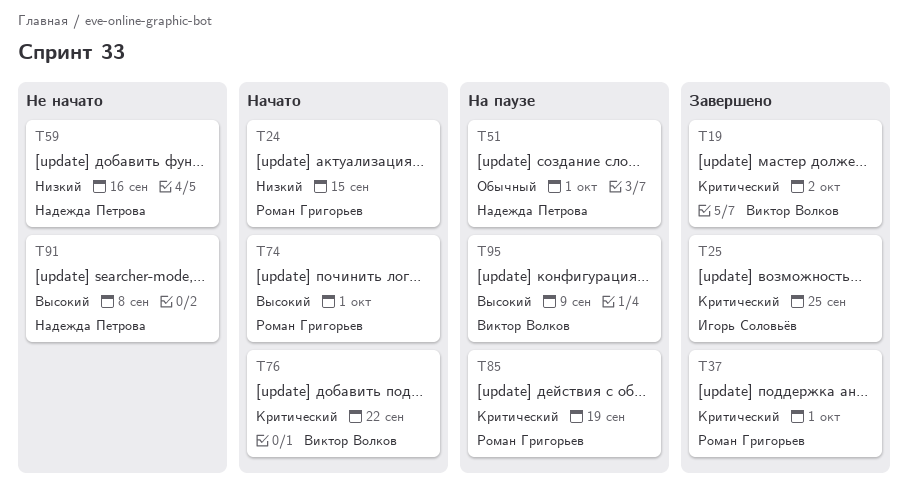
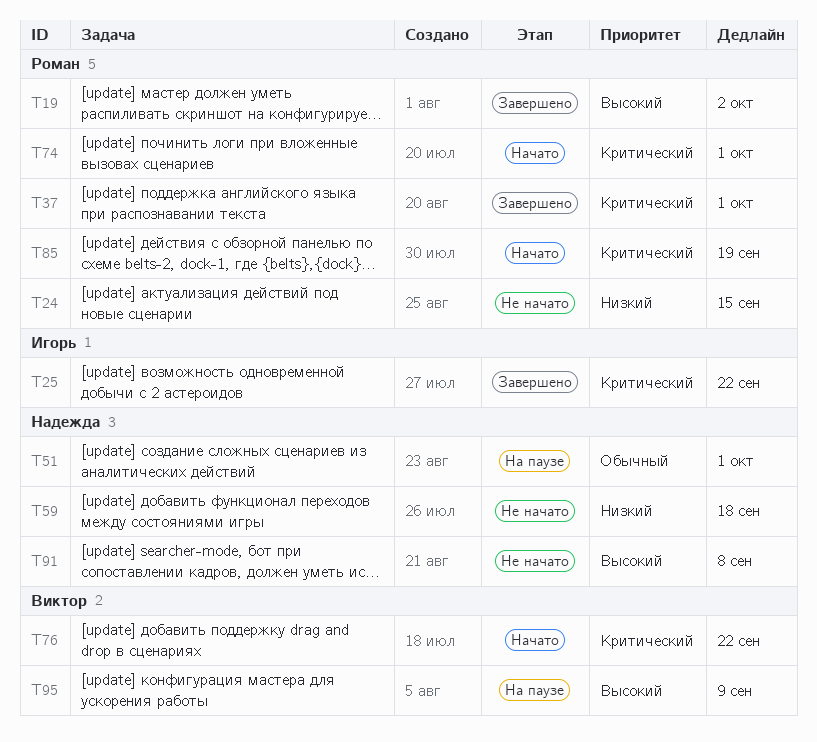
T19, owner: Виктор Волков -> Роман Григорьев
T19, priority: Критический -> Высокий
T24, status: Начато -> Не начато
T25, due: Sep 25 -> Sep 22
T59, due: Sep 16 -> Sep 18
T74, priority: Высокий -> Критический
T85, status: На паузе -> Начато

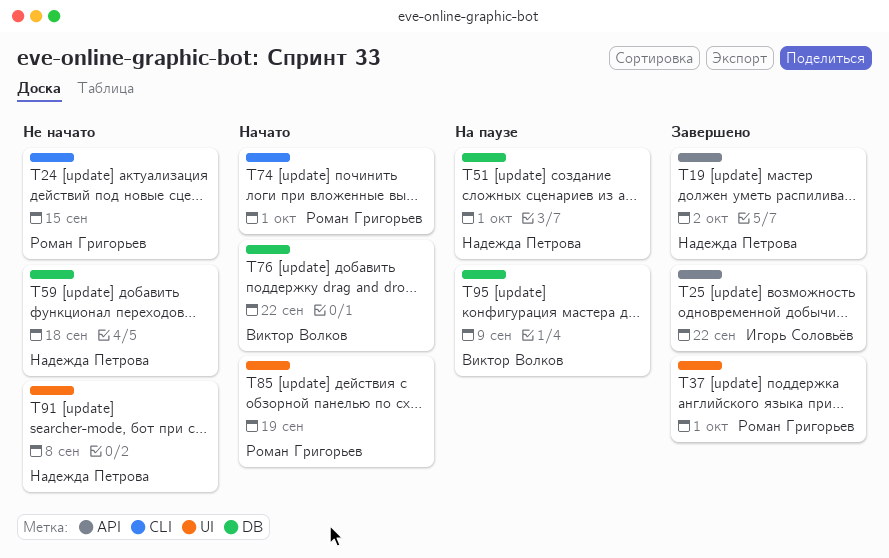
T19, owner: Роман Григорьев -> Надежда Петрова

